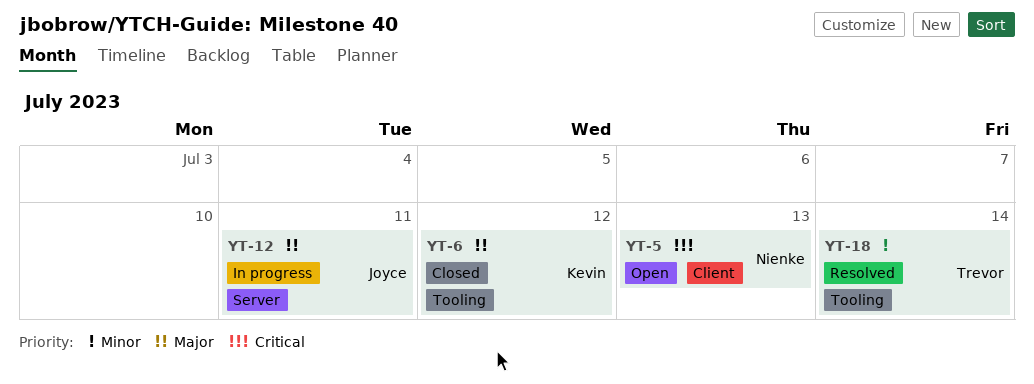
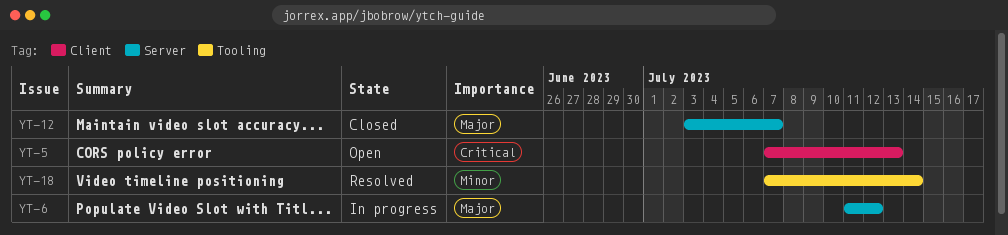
YT-6, status: Closed -> In progress
YT-6, label: Tooling -> Server
YT-12, status: In progress -> Closed
YT-12, due: Jul 11 -> Jul 7

